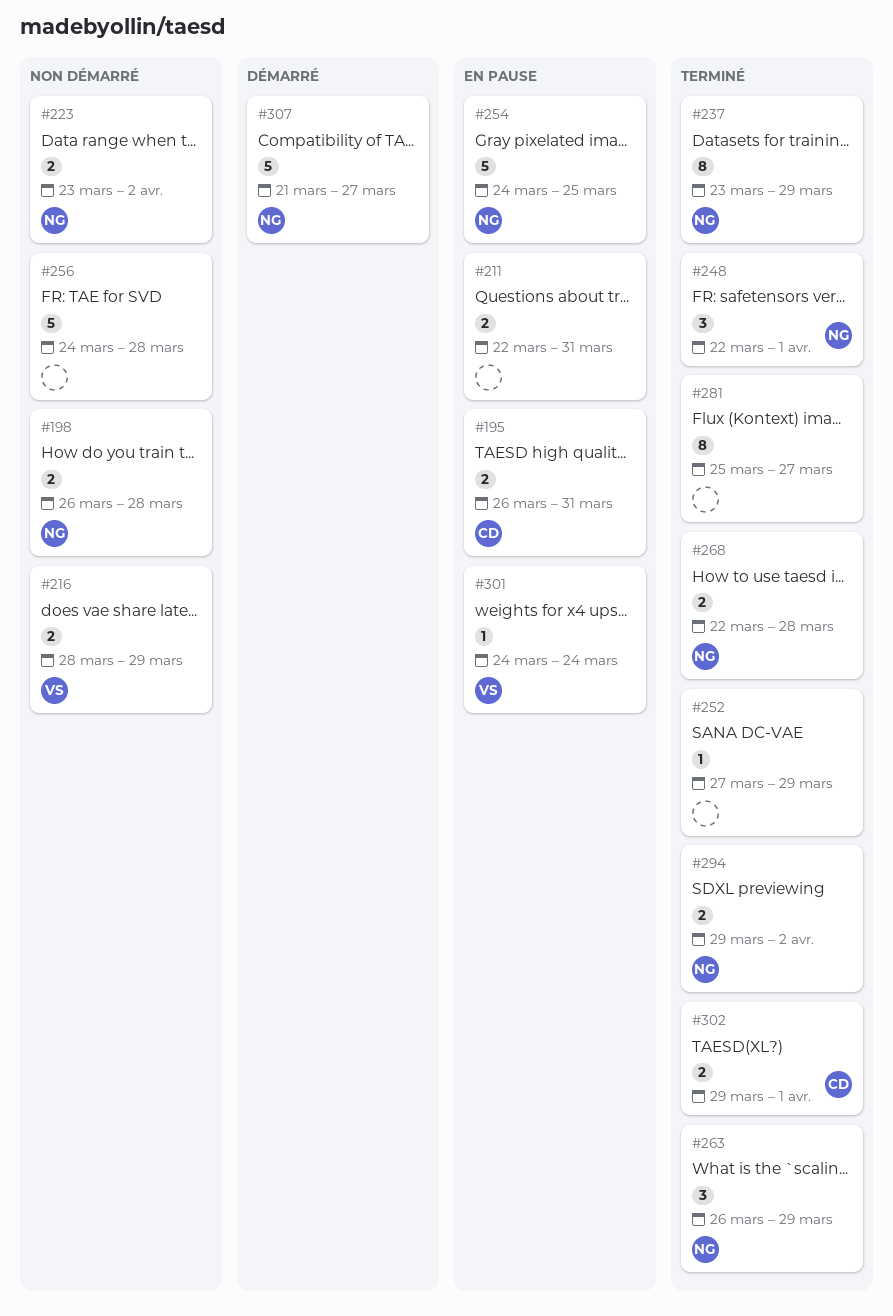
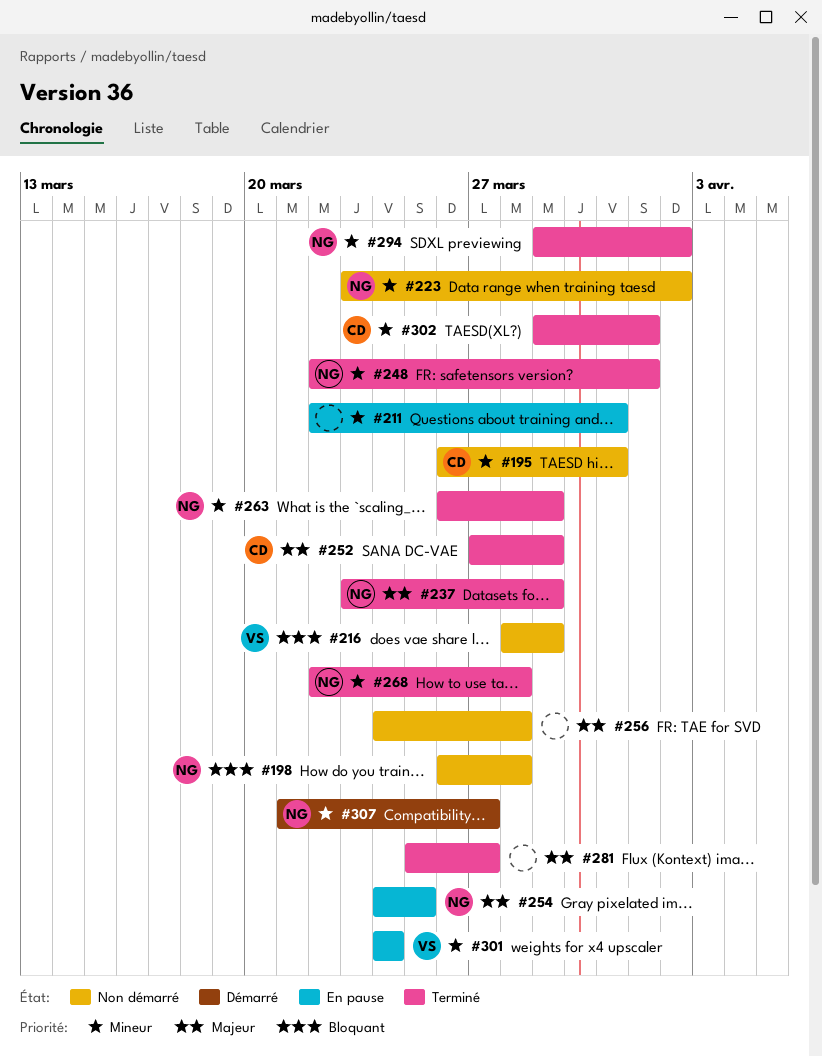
#195, status: En pause -> Non démarré
#252, owner: none -> CD

